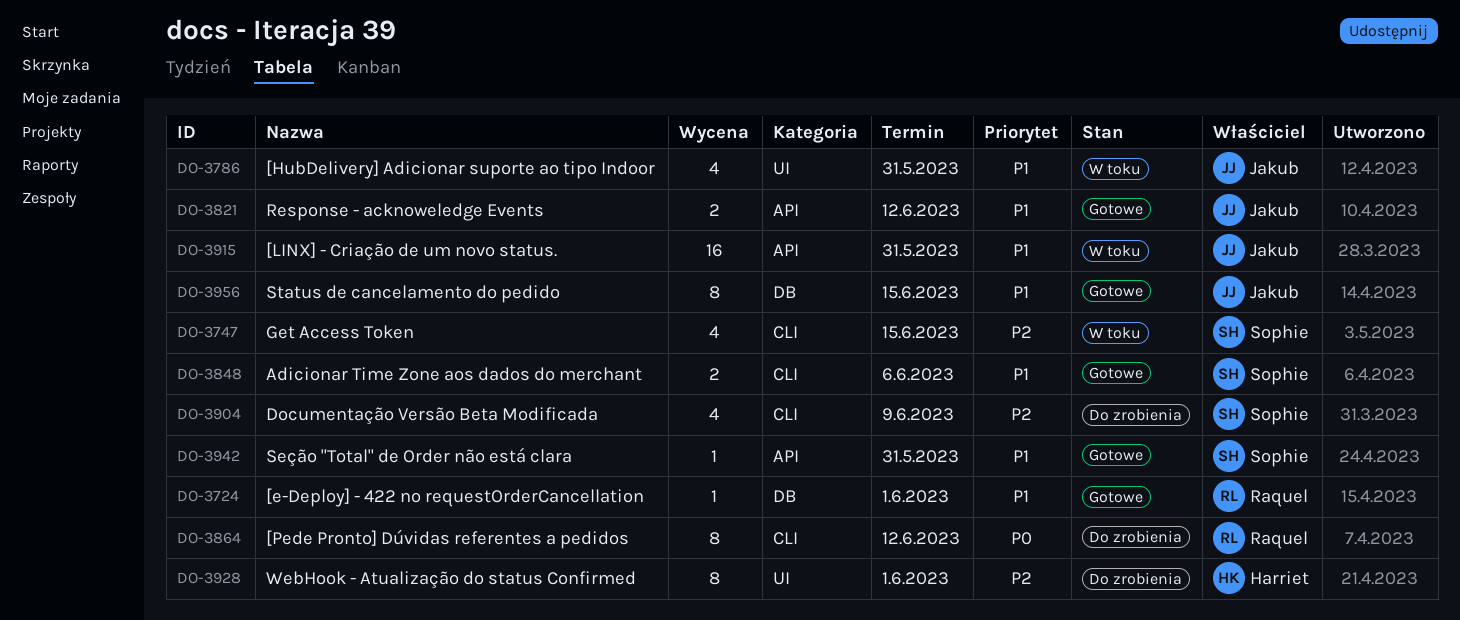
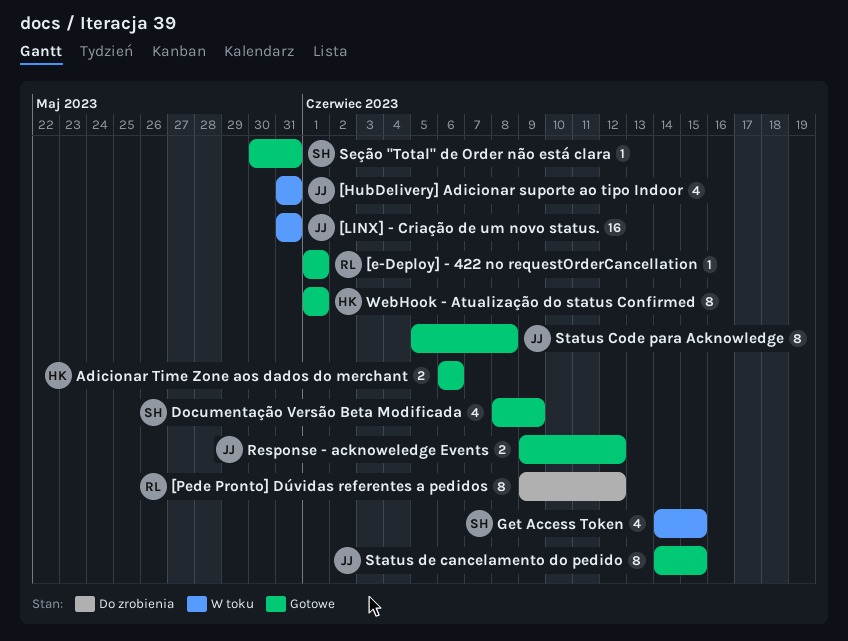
Adicionar Time Zone aos dados do merchant, owner: Sophie -> Harriet
Documentação Versão Beta Modificada, status: Do zrobienia -> Gotowe
Status Code para Acknowledge: none -> present
WebHook - Atualização do status Confirmed, status: Do zrobienia -> Gotowe

